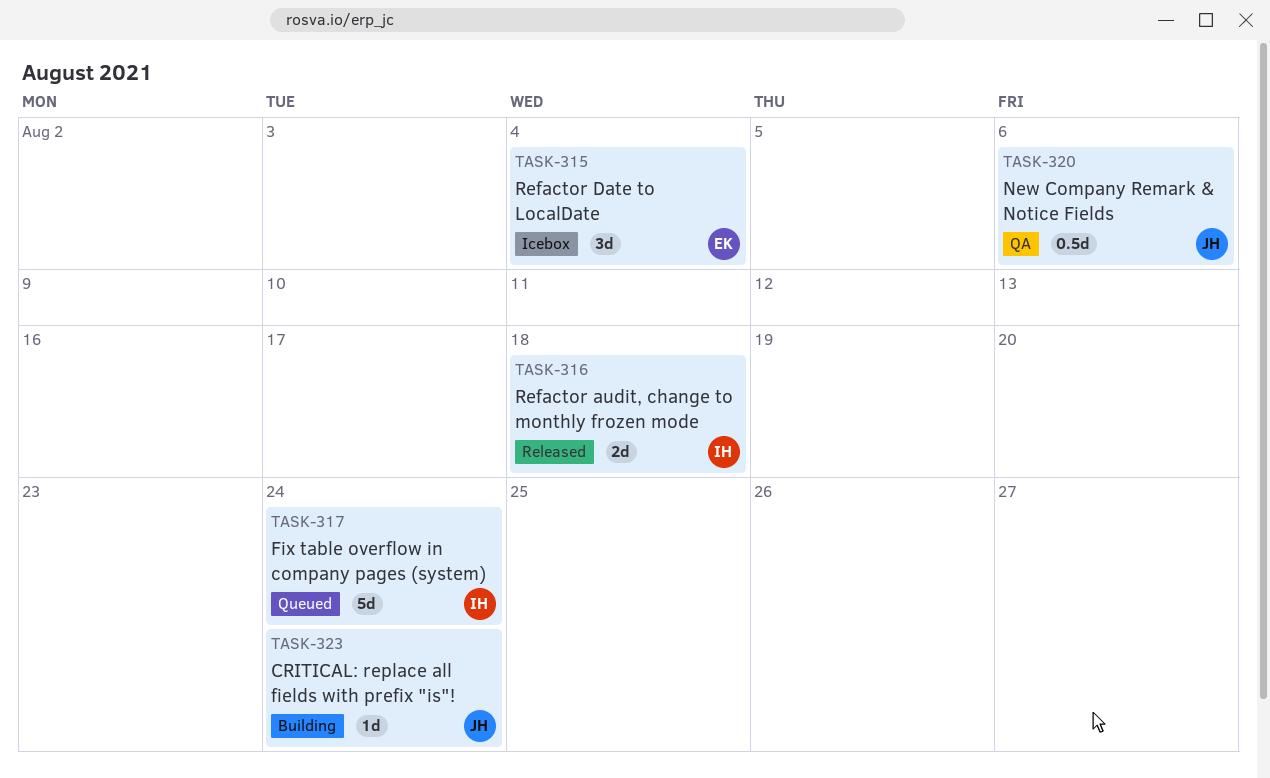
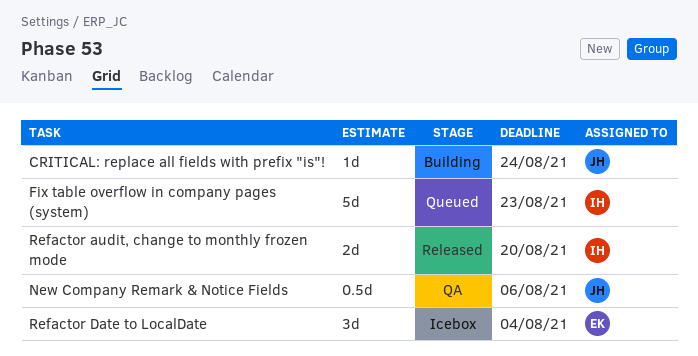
Fix table overflow in company pages (system), due: Aug 24 -> Aug 23
Refactor audit, change to monthly frozen mode, due: Aug 18 -> Aug 20

